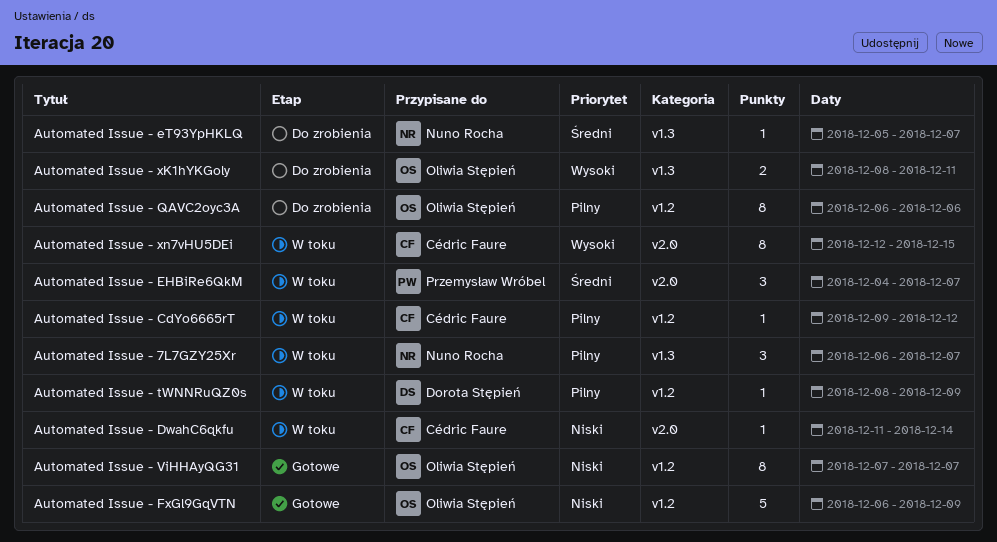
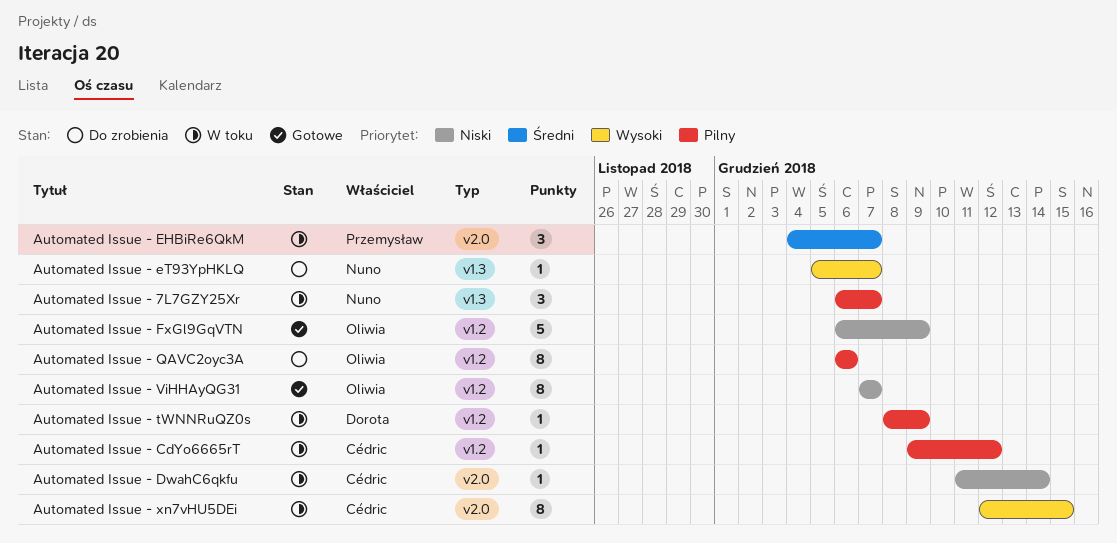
Automated Issue - eT93YpHKLQ, priority: Średni -> Wysoki
Automated Issue - xK1hYKGoly: present -> none

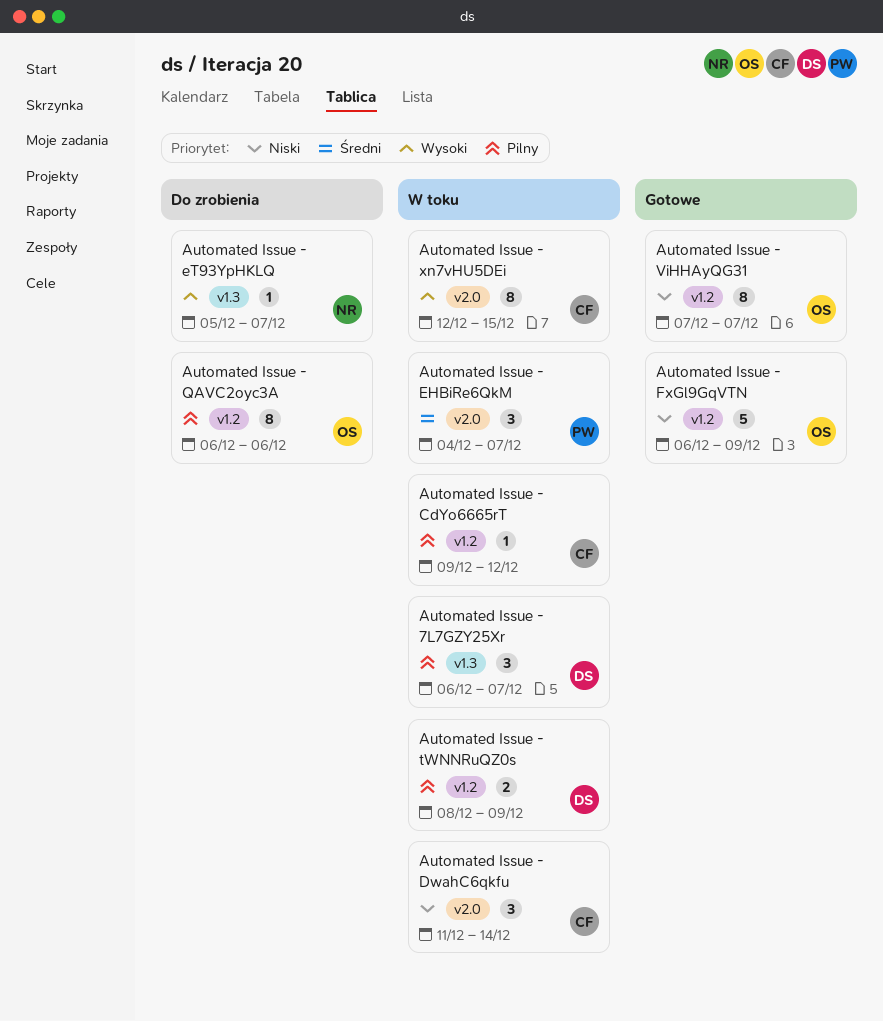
Automated Issue - 7L7GZY25Xr, owner: Nuno -> Dorota
Automated Issue - DwahC6qkfu, estimate: 1 -> 3
Automated Issue - tWNNRuQZ0s, estimate: 1 -> 2

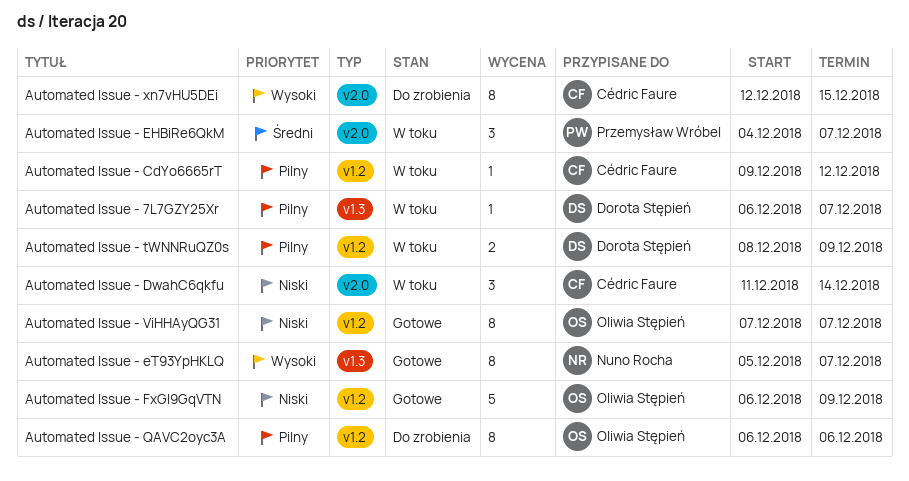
Automated Issue - 7L7GZY25Xr, estimate: 3 -> 1
Automated Issue - eT93YpHKLQ, status: Do zrobienia -> Gotowe
Automated Issue - eT93YpHKLQ, estimate: 1 -> 8
Automated Issue - xn7vHU5DEi, status: W toku -> Do zrobienia

